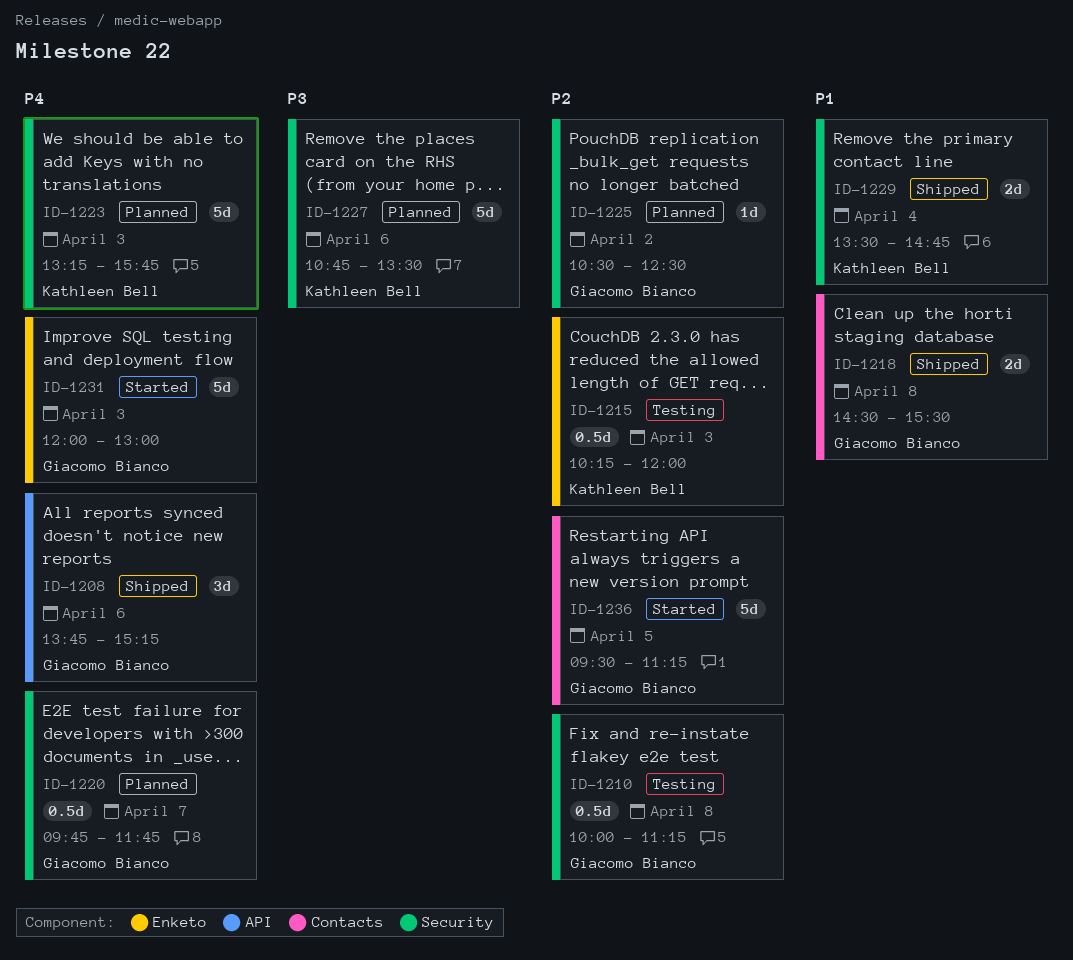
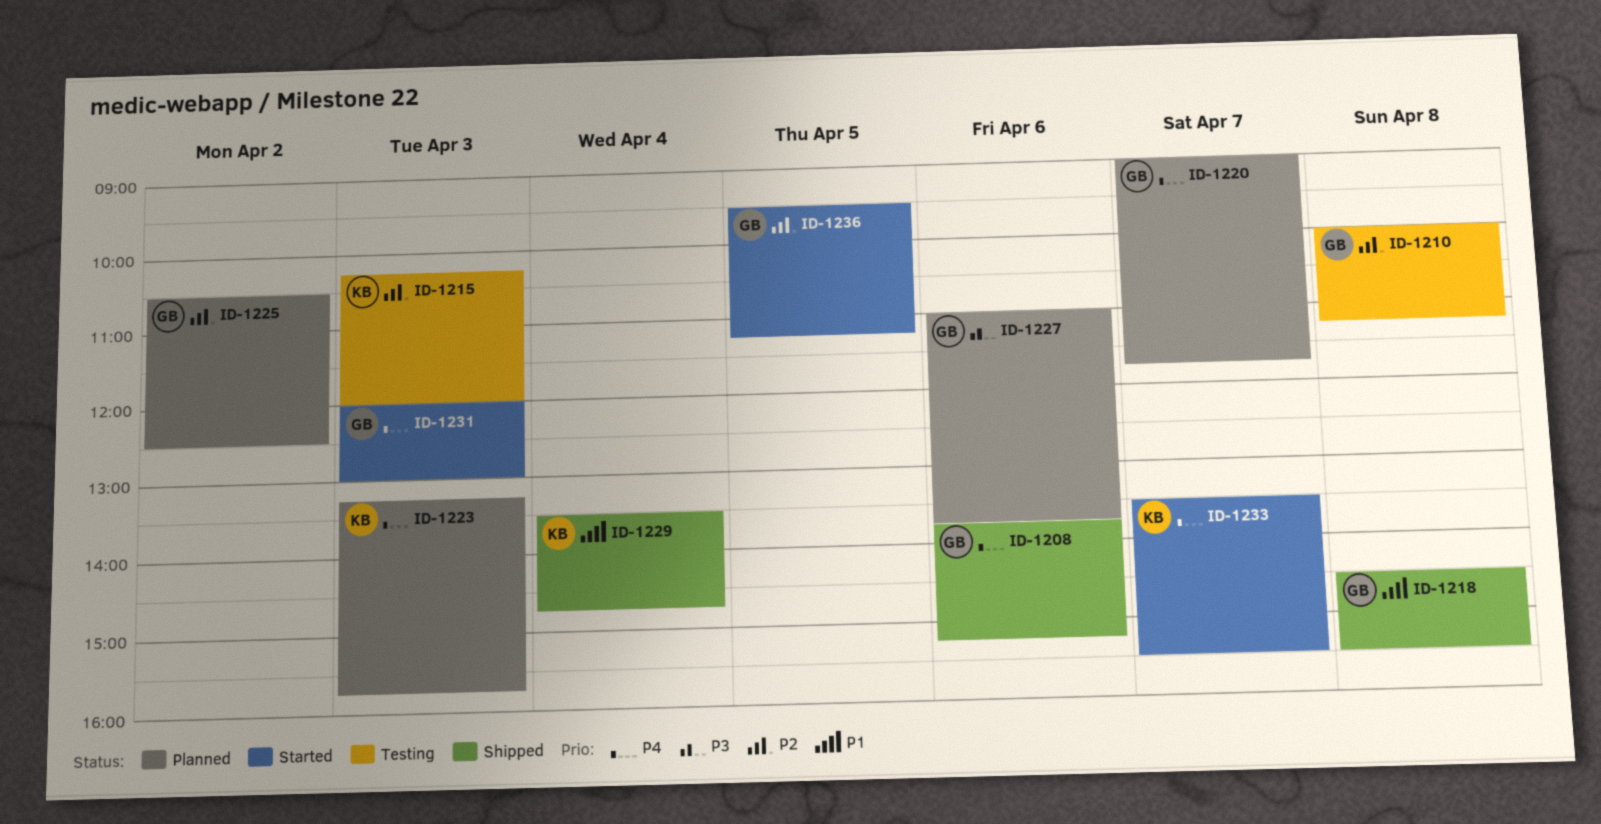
ID-1220, begins: 09:45 -> 09:00
ID-1227, owner: Kathleen Bell -> Giacomo Bianco
ID-1227, begins: 10:45 -> 11:00
ID-1227, ends: 13:30 -> 13:45
ID-1233: none -> present

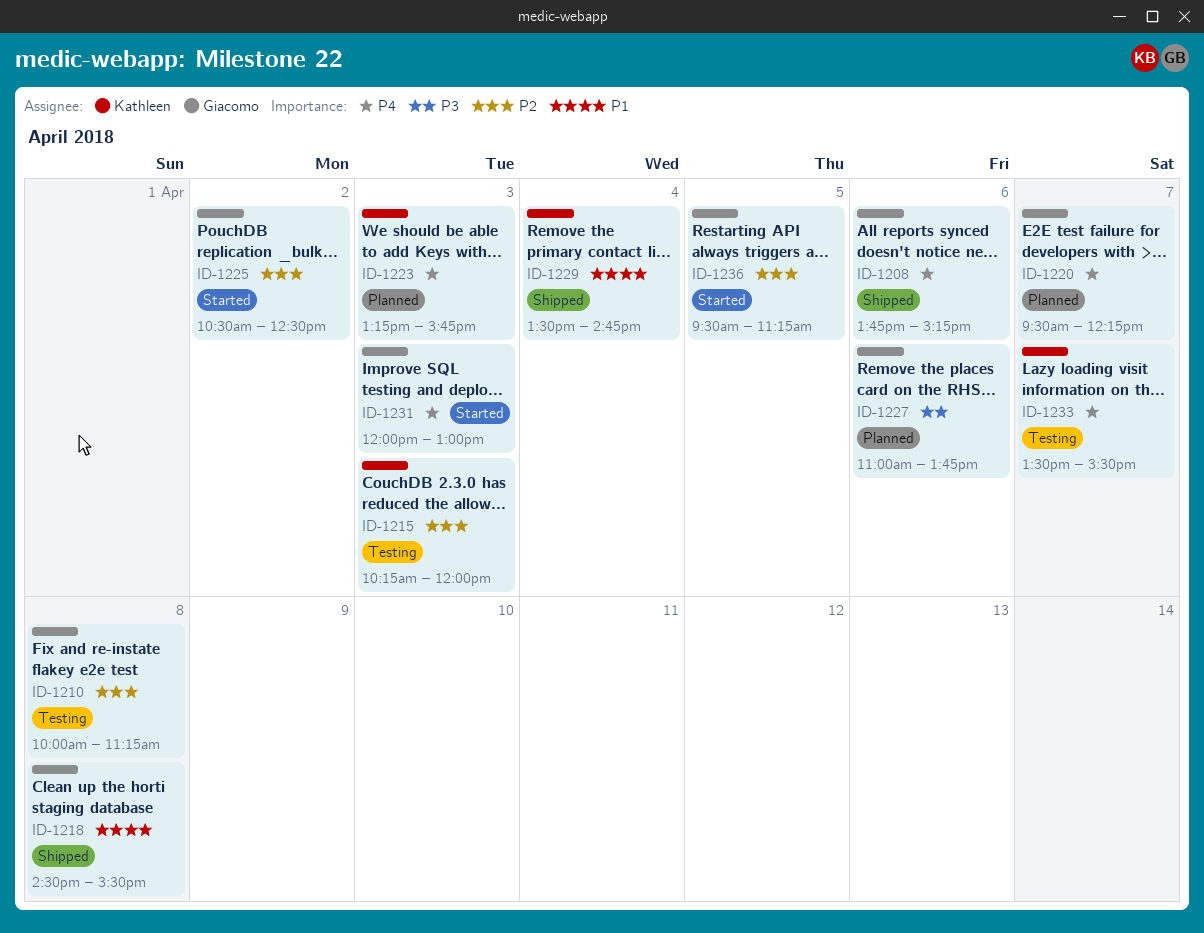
ID-1220, begins: 09:00 -> 09:30
ID-1220, ends: 11:45 -> 12:15
ID-1225, status: Planned -> Started
ID-1233, status: Started -> Testing

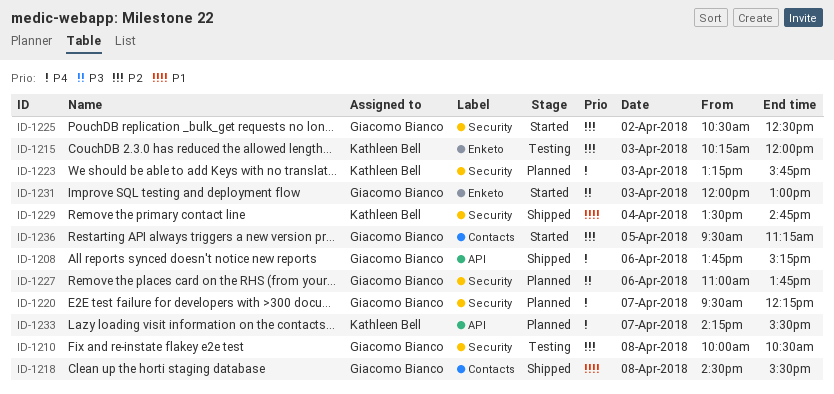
ID-1210, ends: 11:15 -> 10:30
ID-1231, priority: P4 -> P3
ID-1233, status: Testing -> Planned
ID-1233, begins: 13:30 -> 14:15

